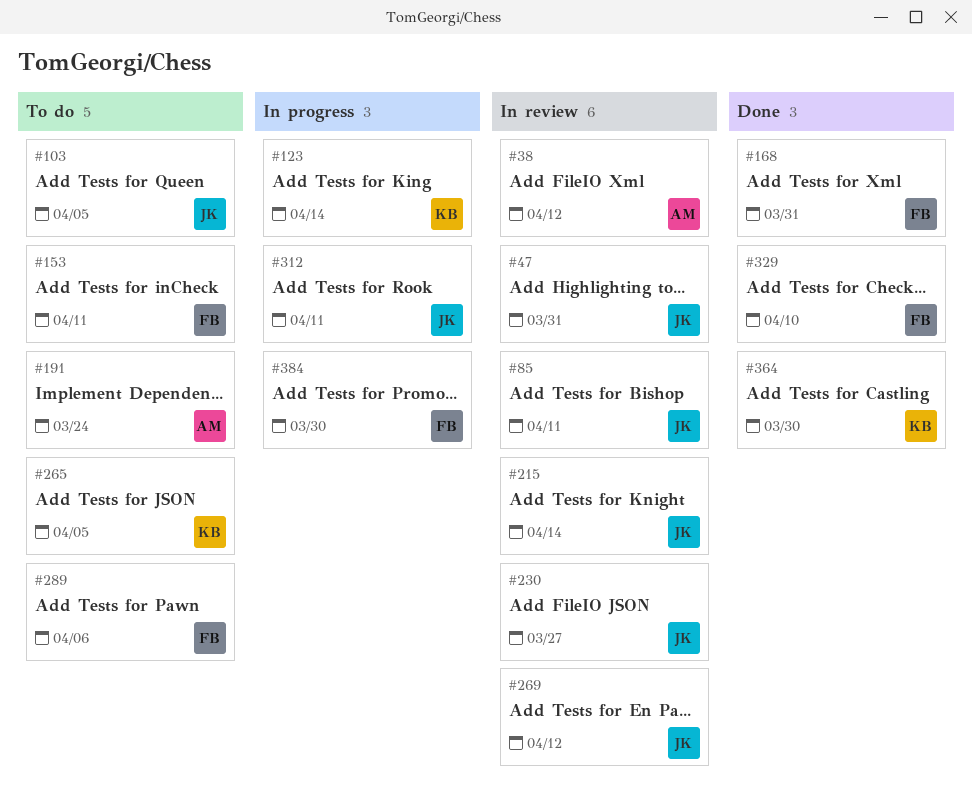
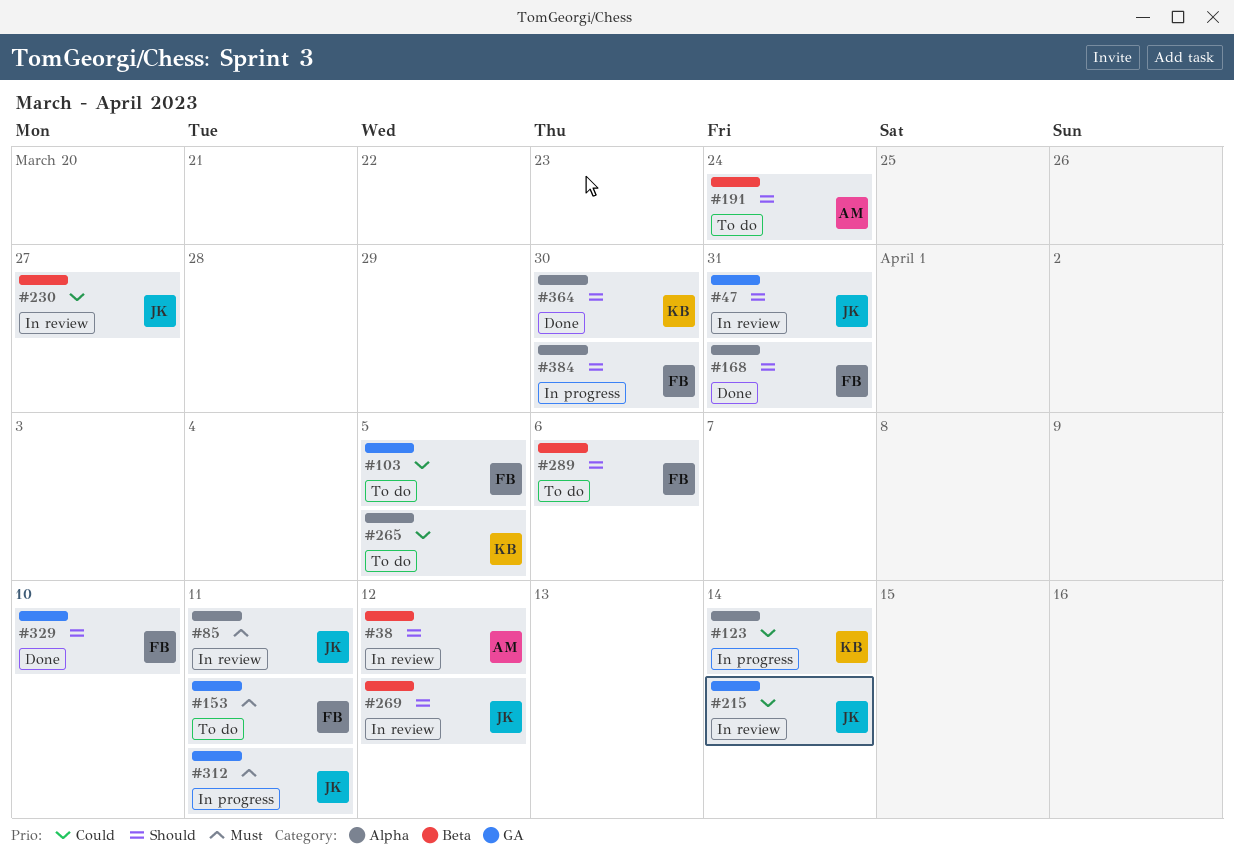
#103, owner: JK -> FB

